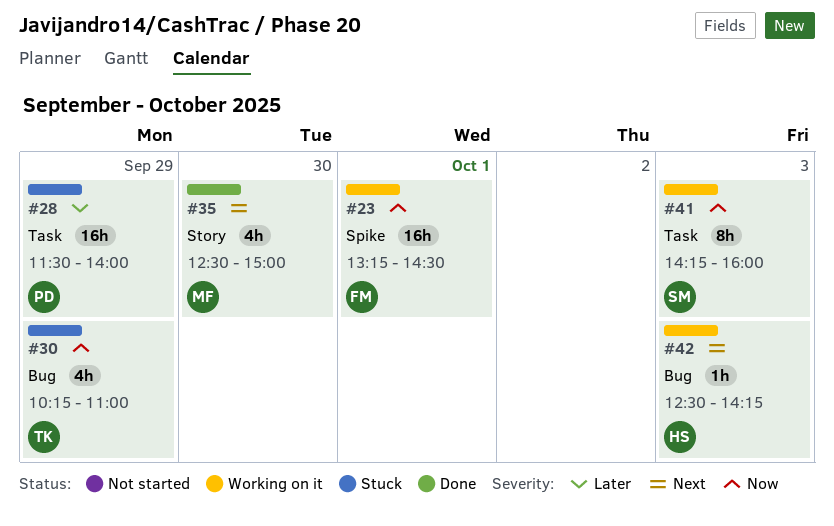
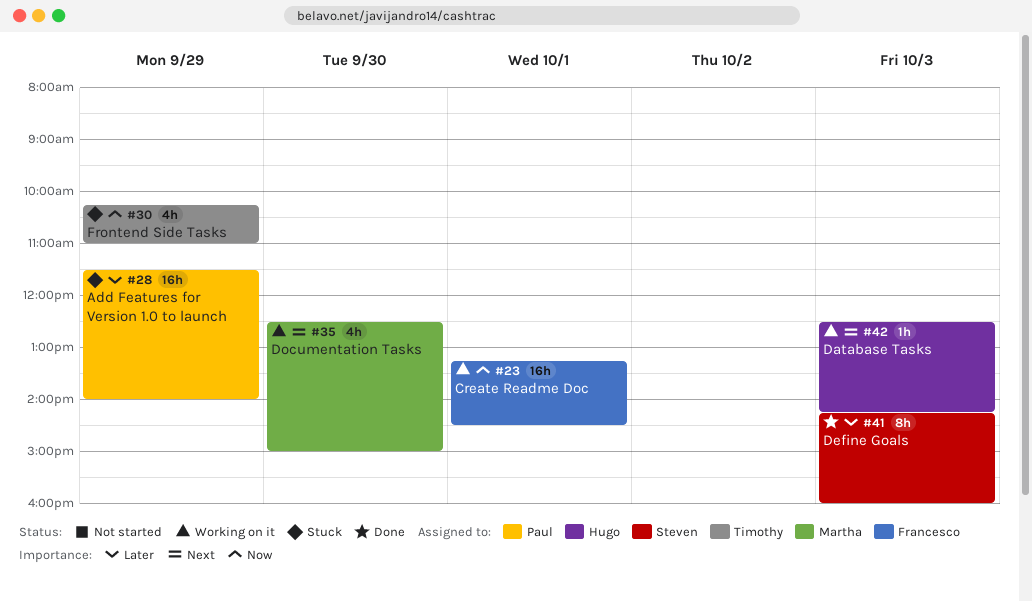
#35, status: Done -> Working on it
#41, status: Working on it -> Done
#41, priority: Now -> Later

